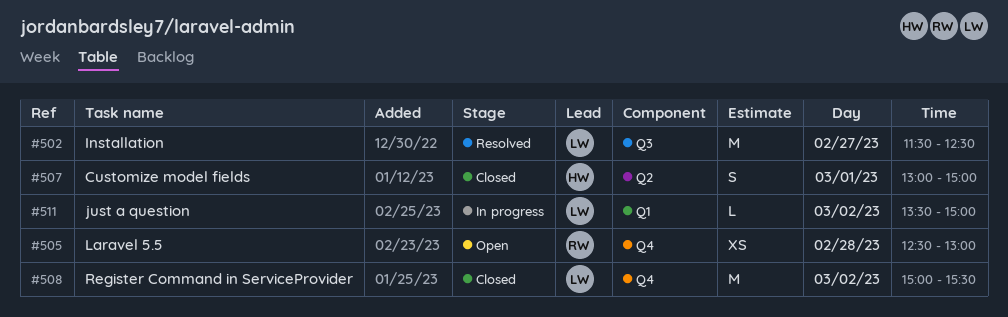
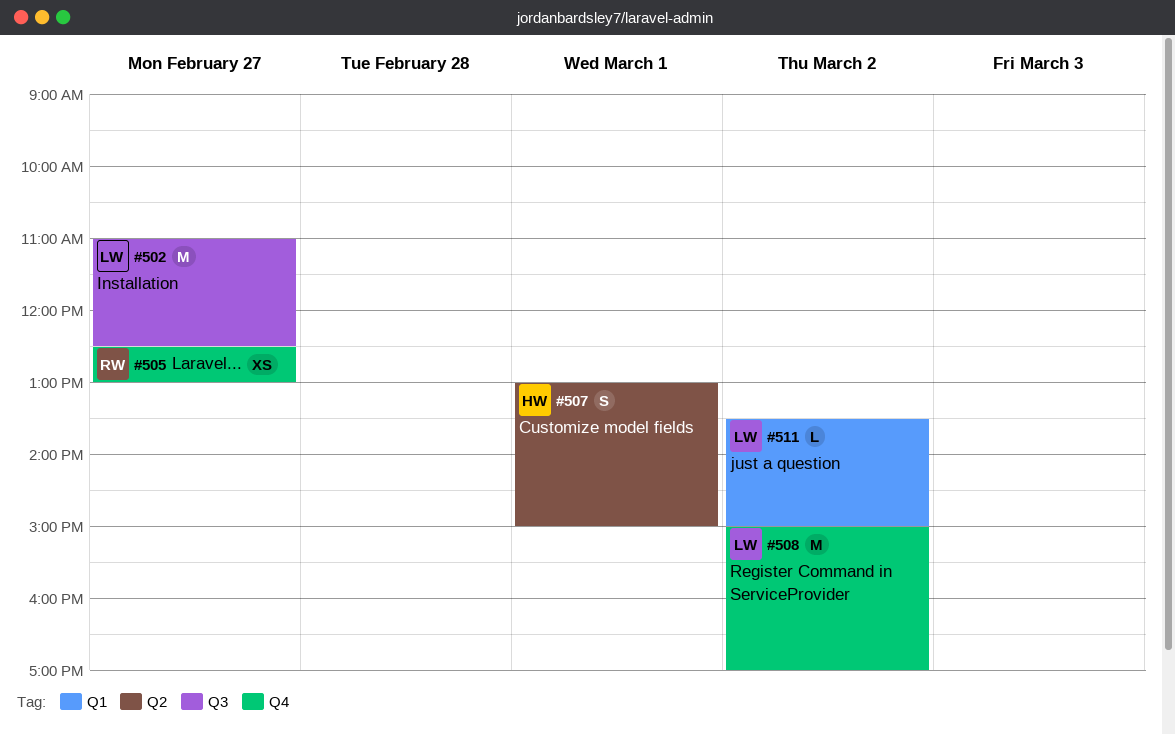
#502, begins: 11:30 -> 11:00
#505, day: Feb 28 -> Feb 27
#508, ends: 15:30 -> 17:00

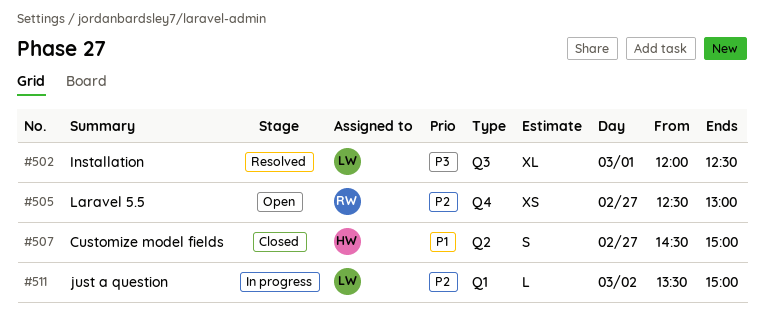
#502, estimate: M -> XL
#502, day: Feb 27 -> Mar 1
#502, begins: 11:00 -> 12:00
#507, day: Mar 1 -> Feb 27
#507, begins: 13:00 -> 14:30
#508: present -> none

